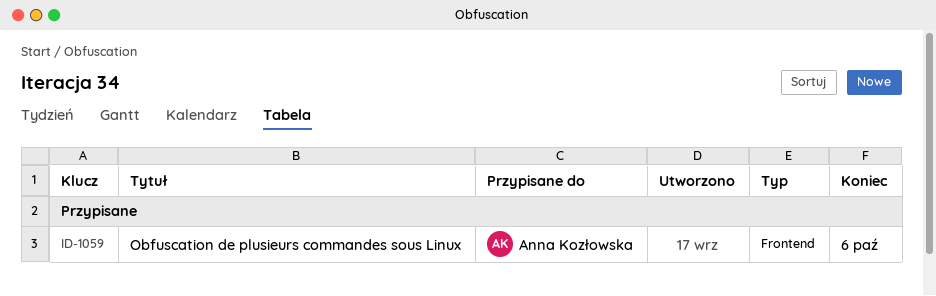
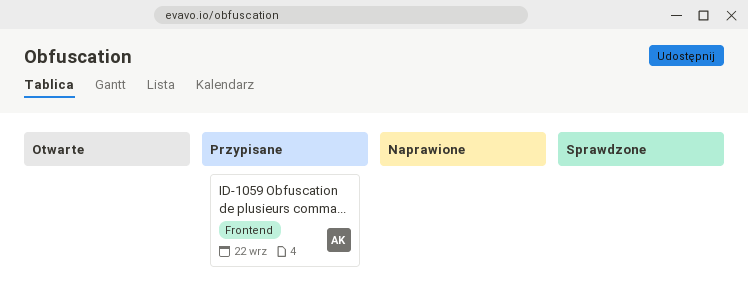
ID-1059, due: Oct 6 -> Sep 22

